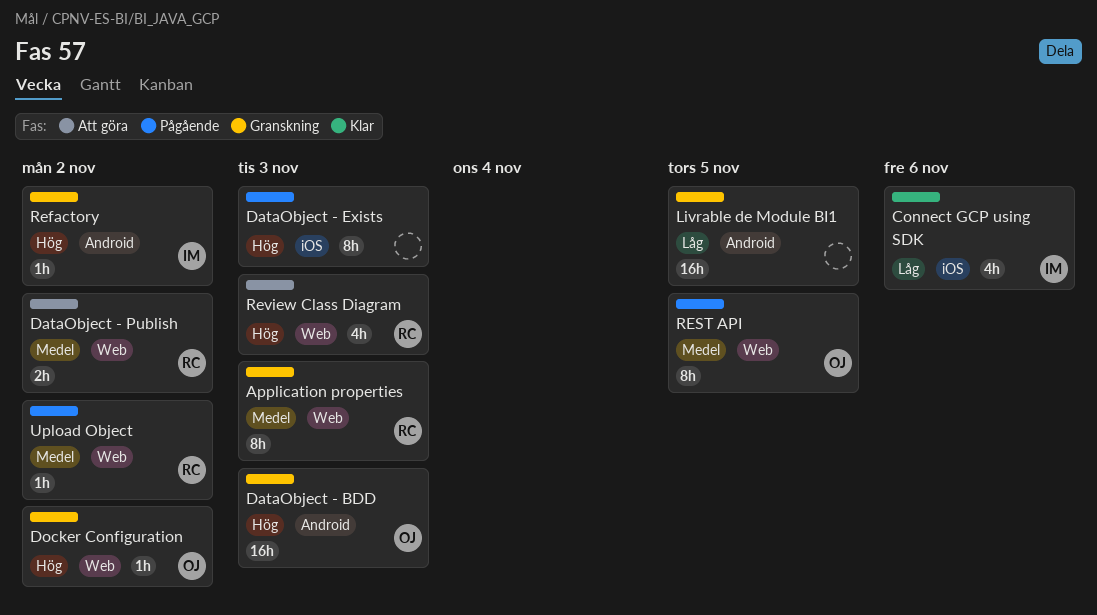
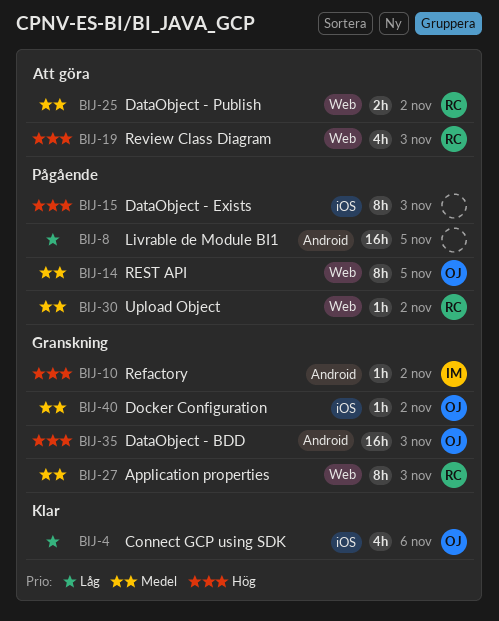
Connect GCP using SDK, owner: IM -> OJ
Docker Configuration, priority: Hög -> Medel
Docker Configuration, label: Web -> iOS
Livrable de Module BI1, status: Granskning -> Pågående

